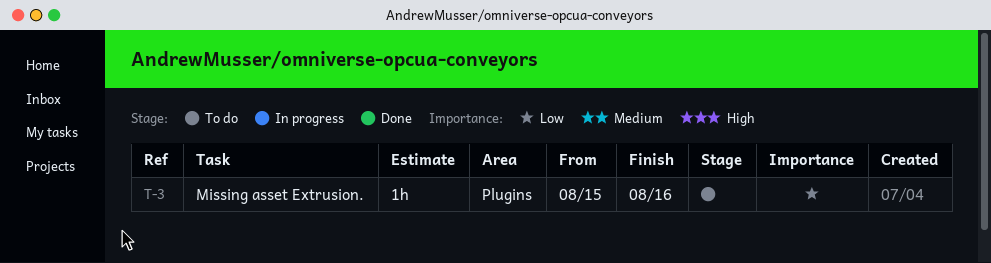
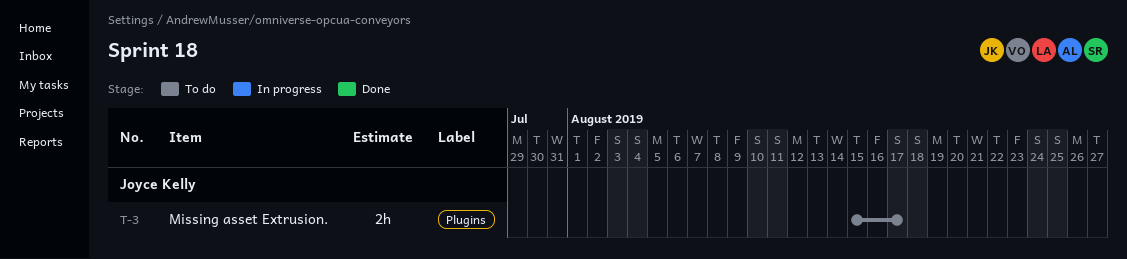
T-3, estimate: 1h -> 2h
T-3, due: Aug 16 -> Aug 17

